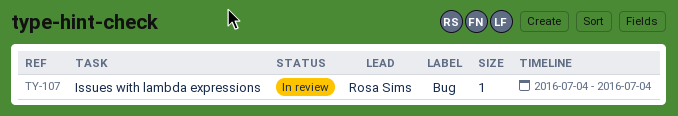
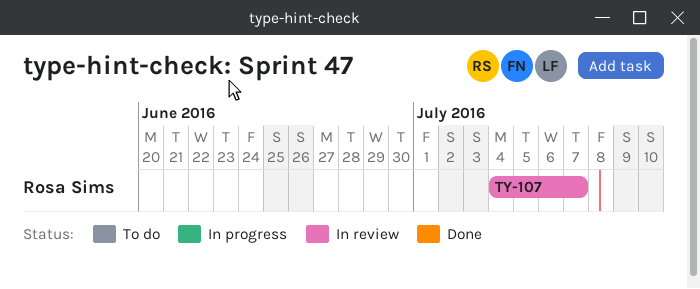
TY-107, due: Jul 4 -> Jul 7

